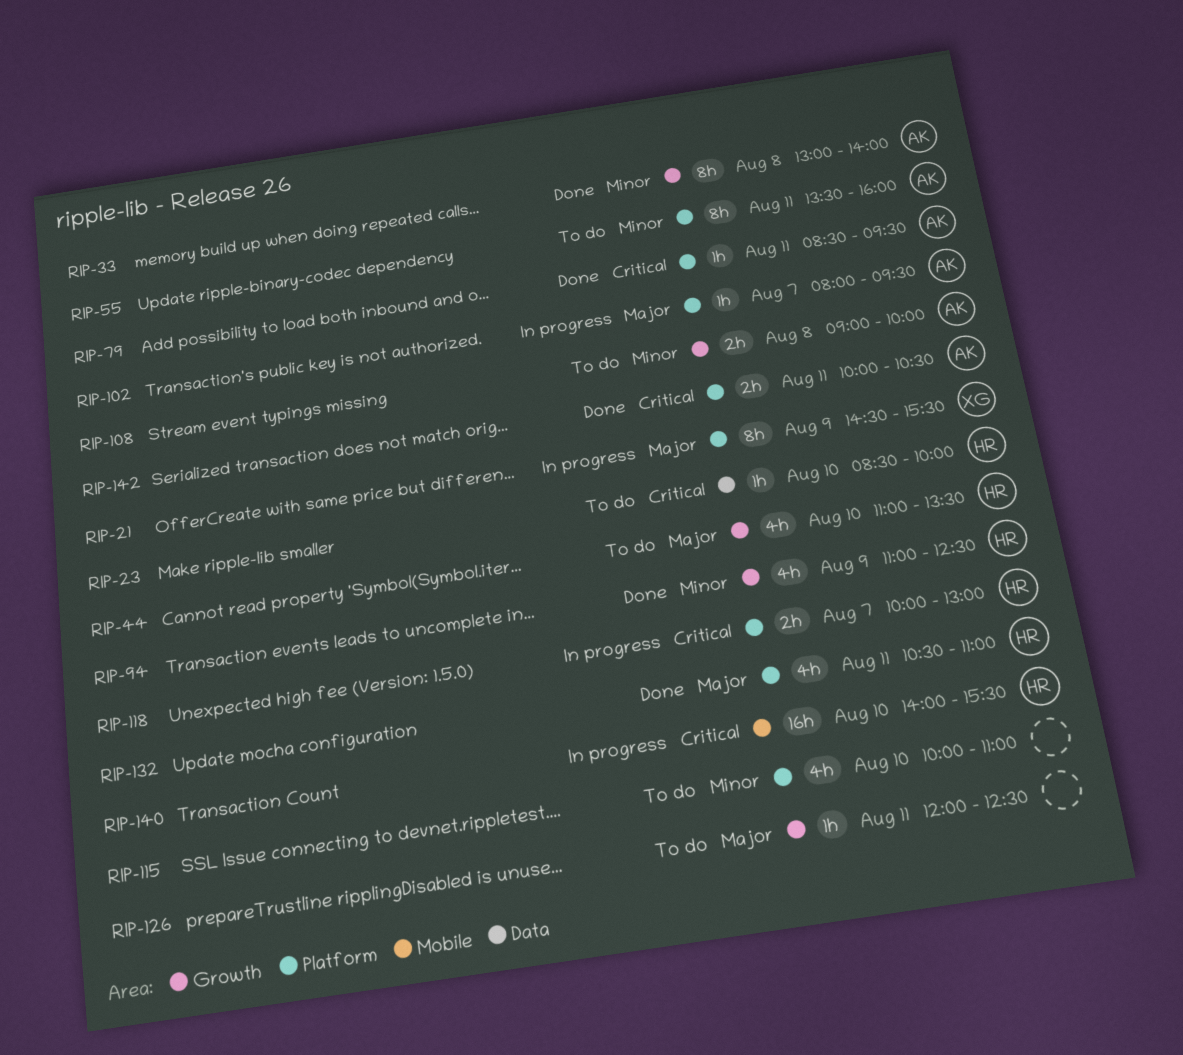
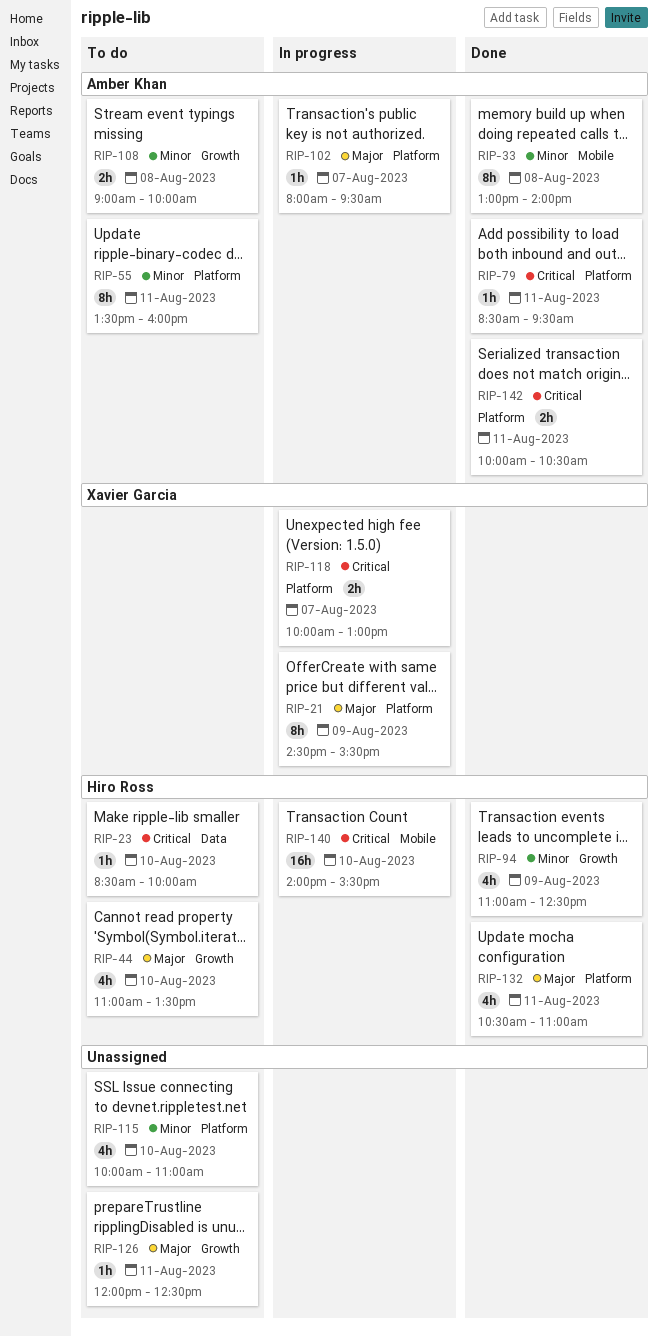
RIP-33, label: Growth -> Mobile
RIP-118, owner: Hiro Ross -> Xavier Garcia

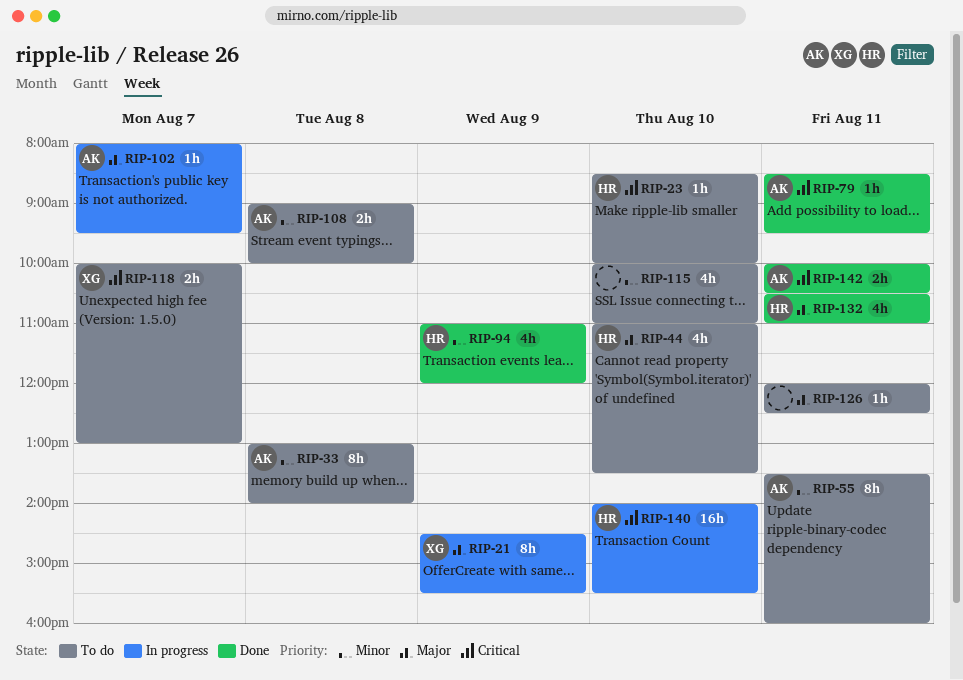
RIP-33, status: Done -> To do
RIP-94, ends: 12:30 -> 12:00
RIP-118, status: In progress -> To do

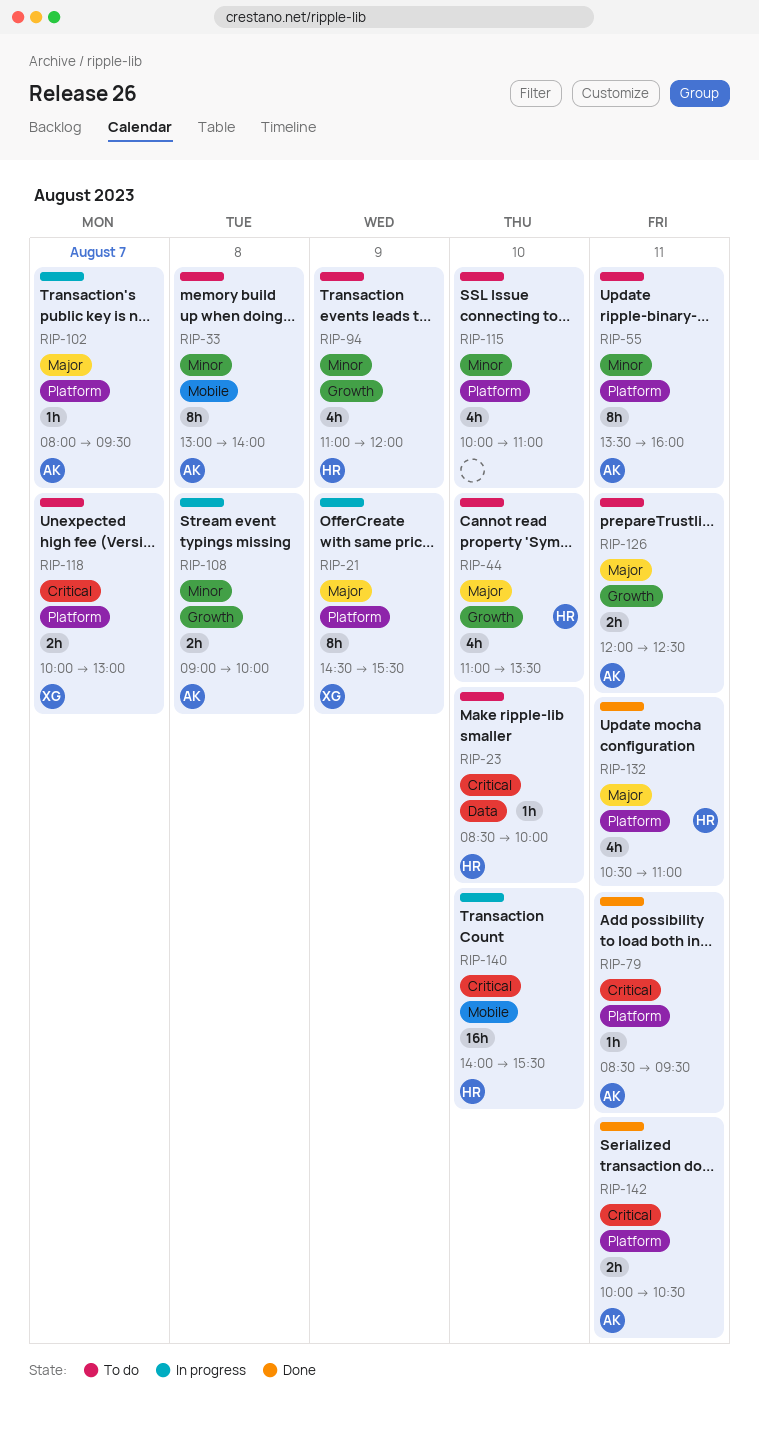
RIP-94, status: Done -> To do
RIP-108, status: To do -> In progress
RIP-126, owner: none -> AK
RIP-126, estimate: 1h -> 2h

